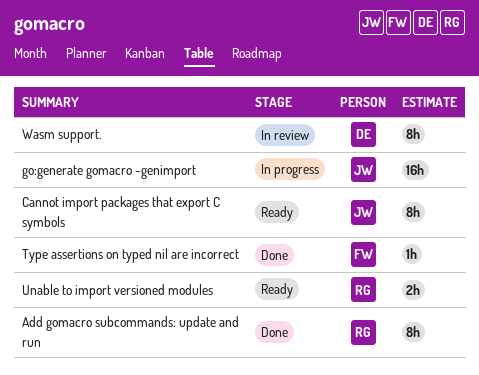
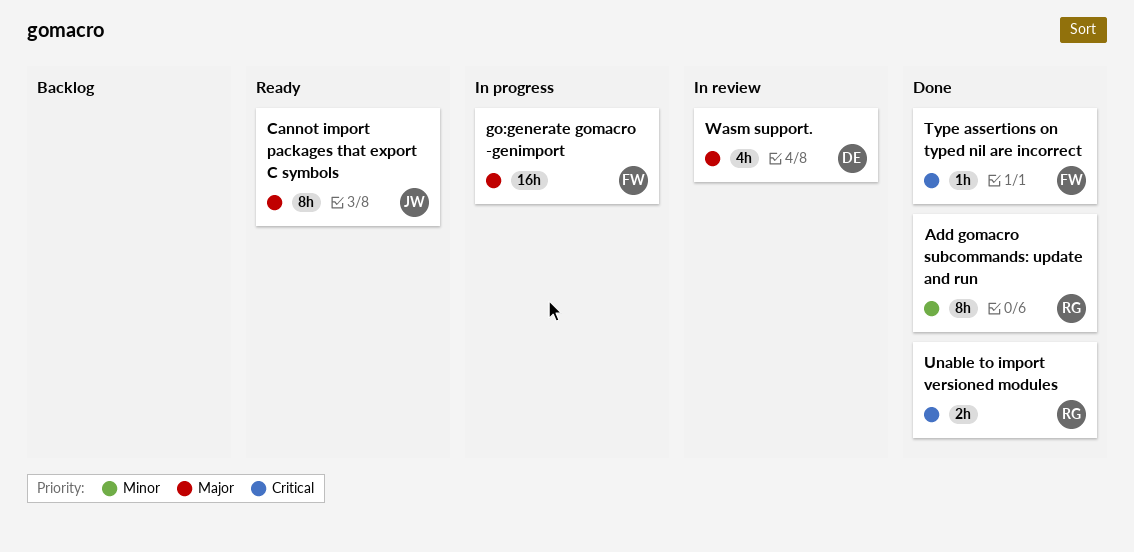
go:generate gomacro -genimport, owner: JW -> FW
Unable to import versioned modules, status: Ready -> Done
Wasm support., estimate: 8h -> 4h

